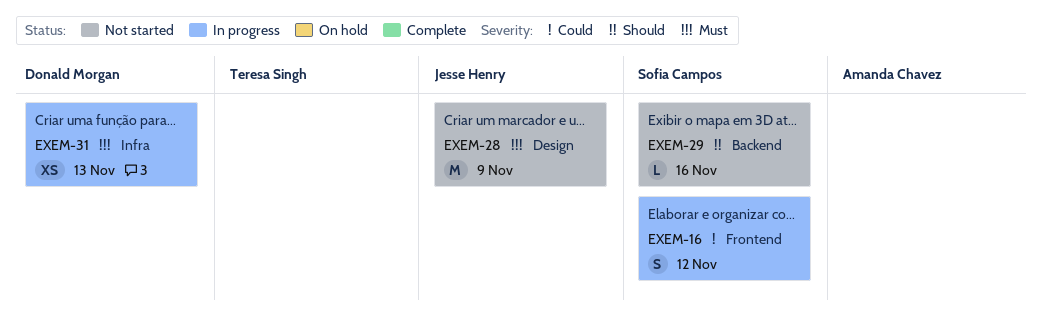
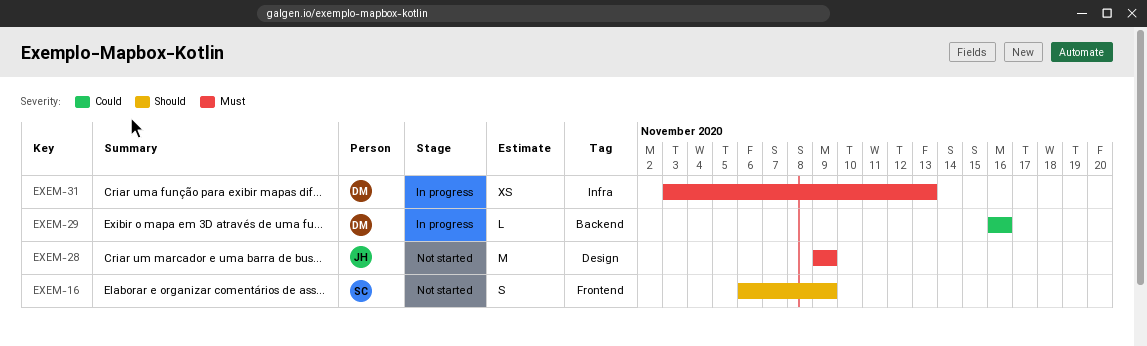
EXEM-16, status: In progress -> Not started
EXEM-16, priority: Could -> Should
EXEM-16, due: Nov 12 -> Nov 9
EXEM-29, status: Not started -> In progress
EXEM-29, owner: Sofia Campos -> Donald Morgan
EXEM-29, priority: Should -> Could

